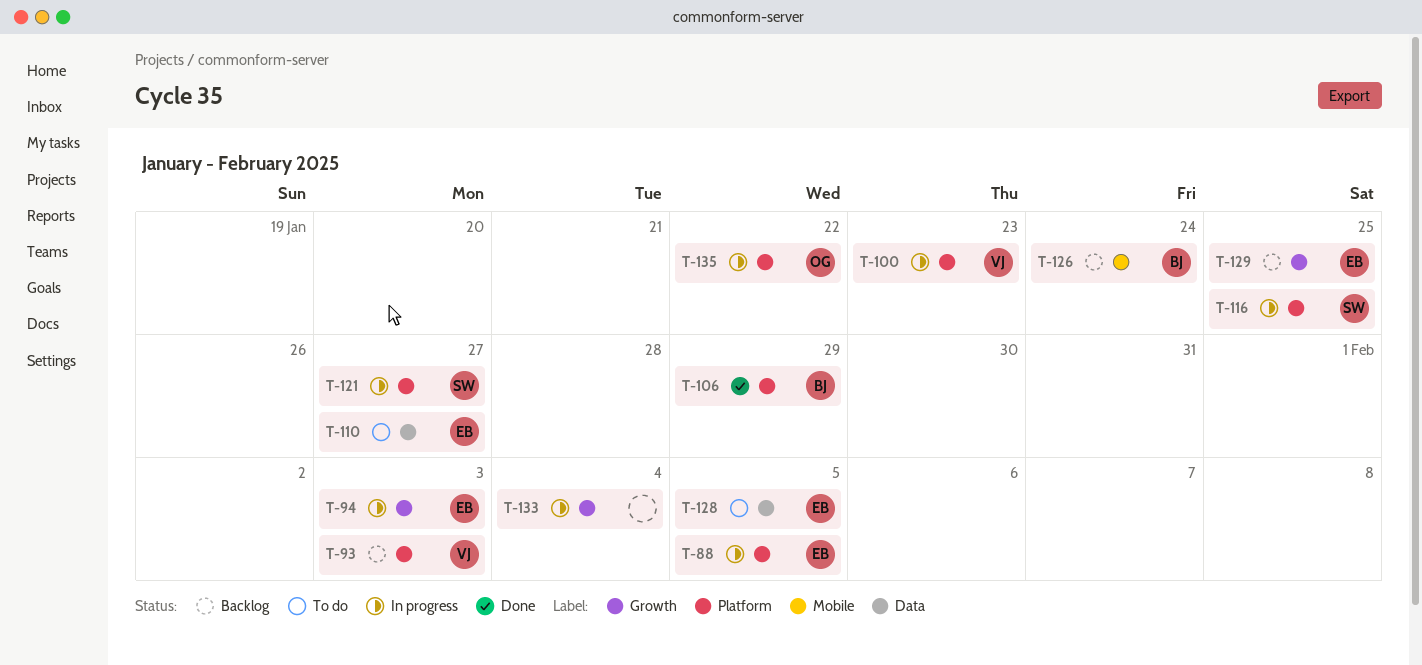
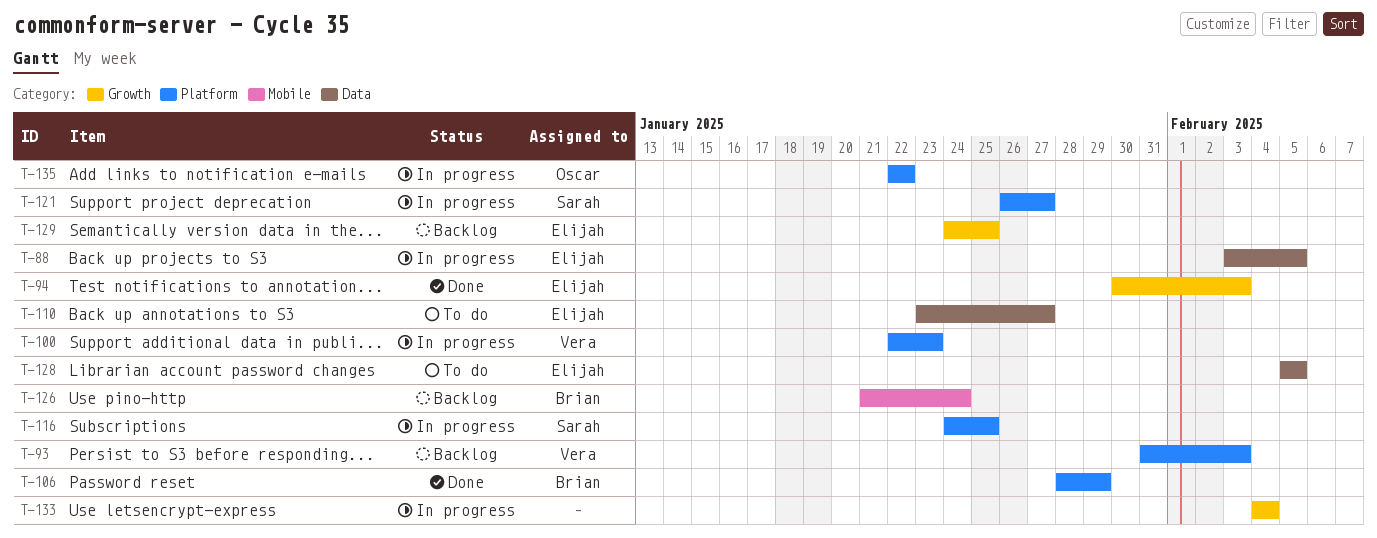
T-88, label: Platform -> Data
T-94, status: In progress -> Done

